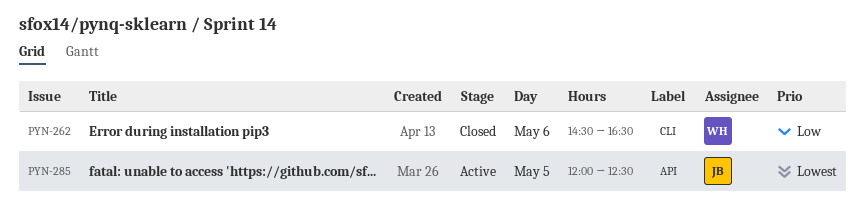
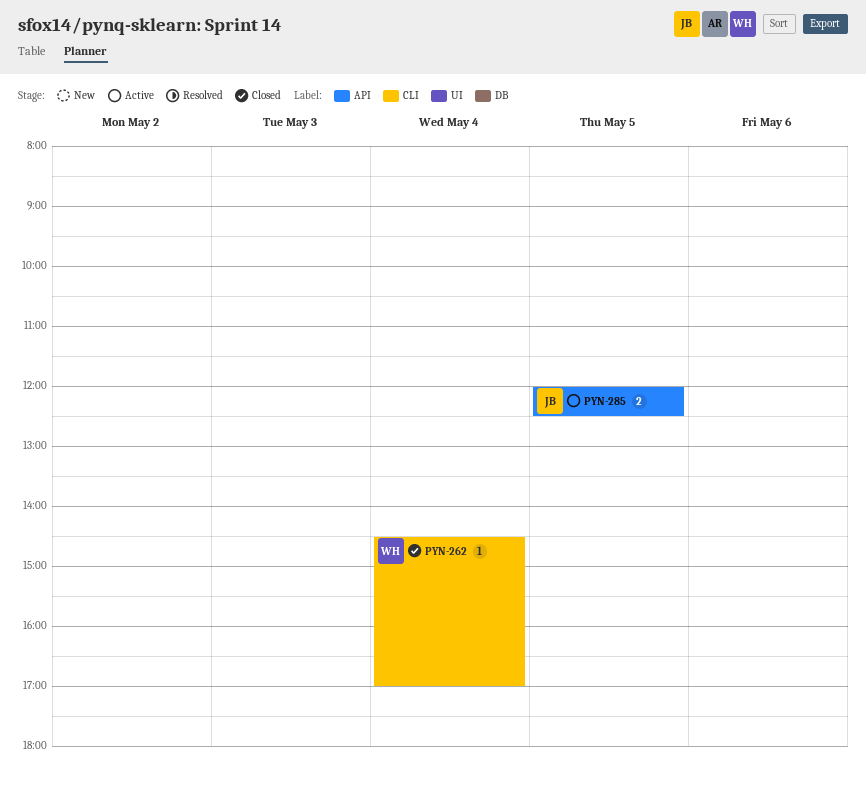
PYN-262, day: May 6 -> May 4
PYN-262, ends: 16:30 -> 17:00

